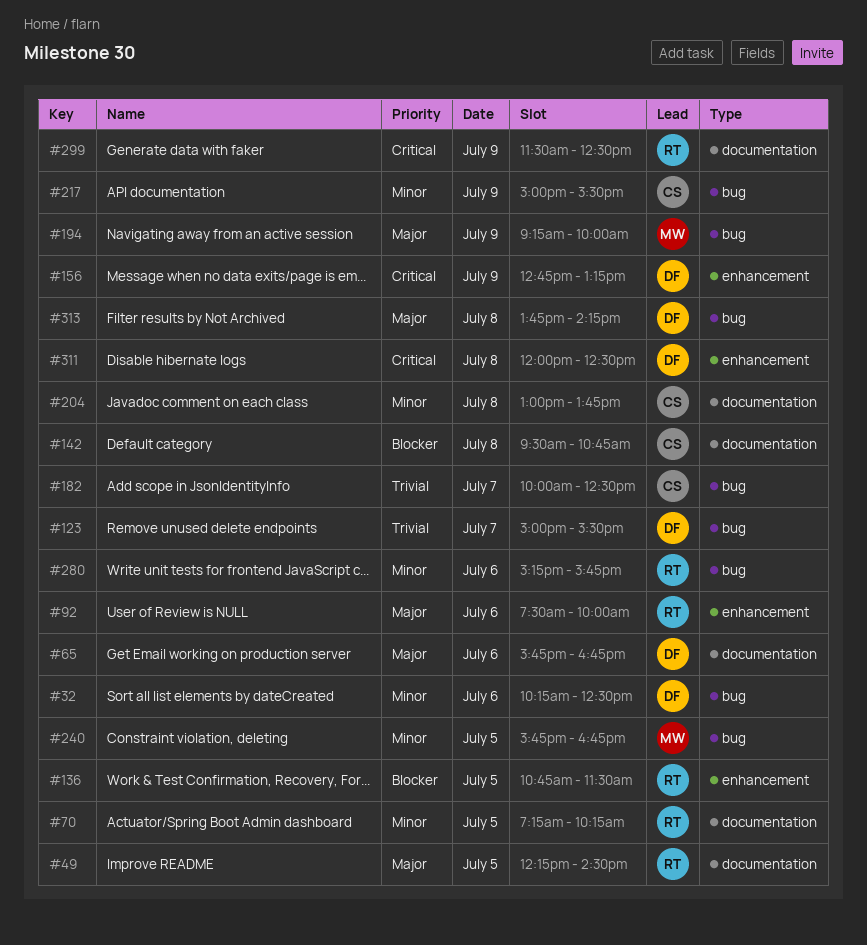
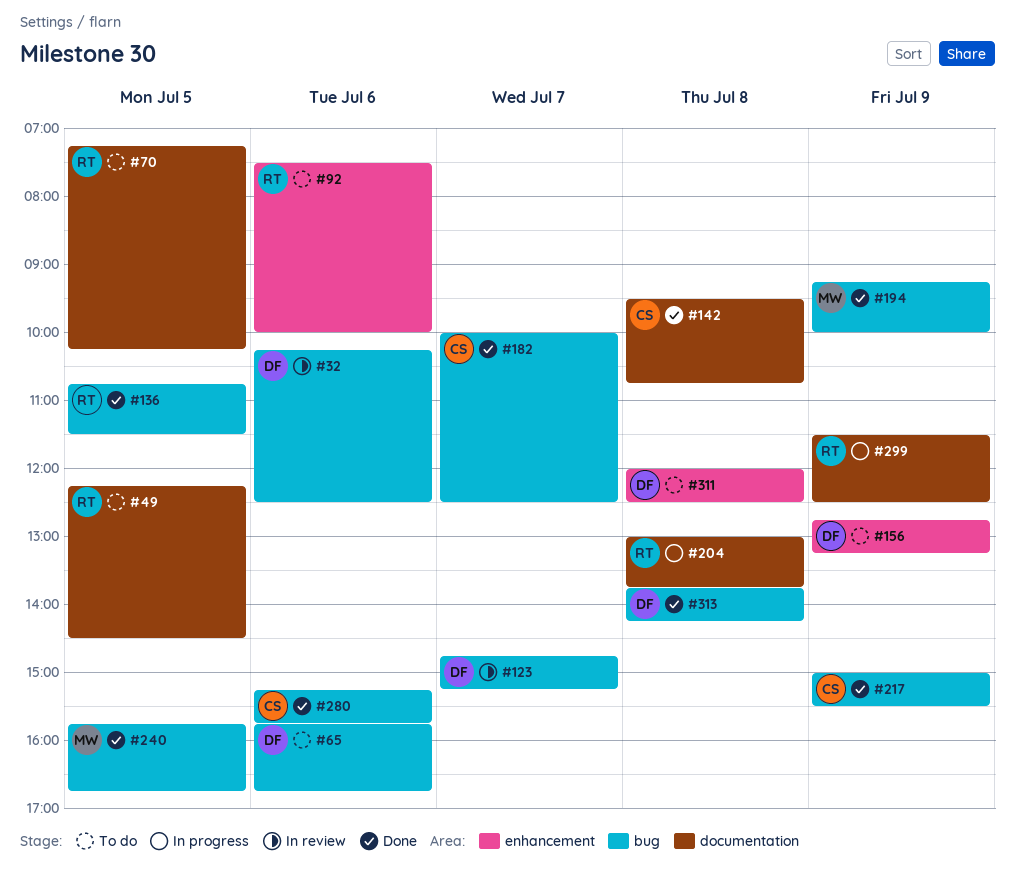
#65, label: documentation -> bug
#123, begins: 15:00 -> 14:45
#123, ends: 15:30 -> 15:15
#136, label: enhancement -> bug
#204, owner: CS -> RT
#280, owner: RT -> CS

